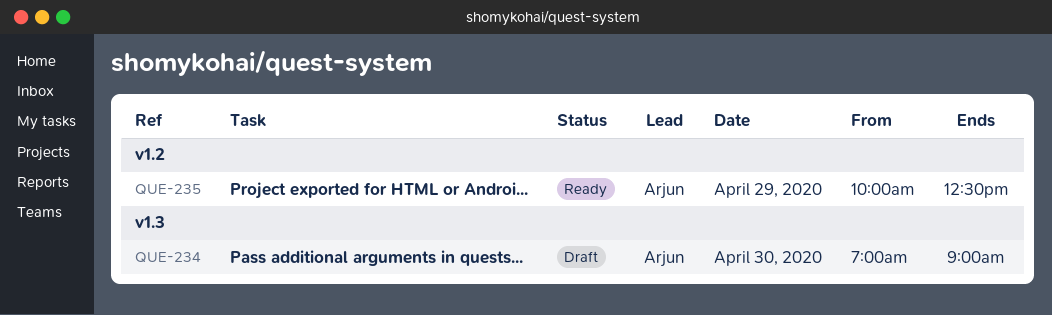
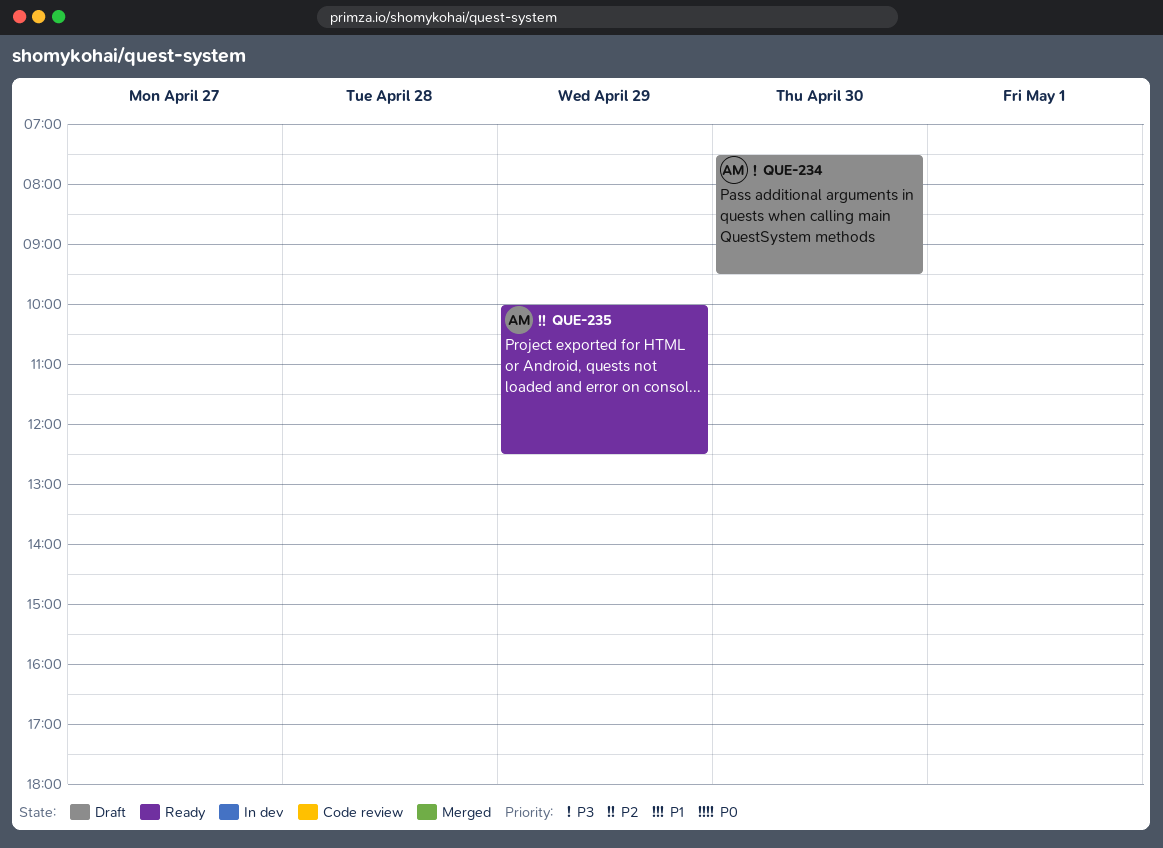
QUE-234, begins: 07:00 -> 07:30
QUE-234, ends: 09:00 -> 09:30

